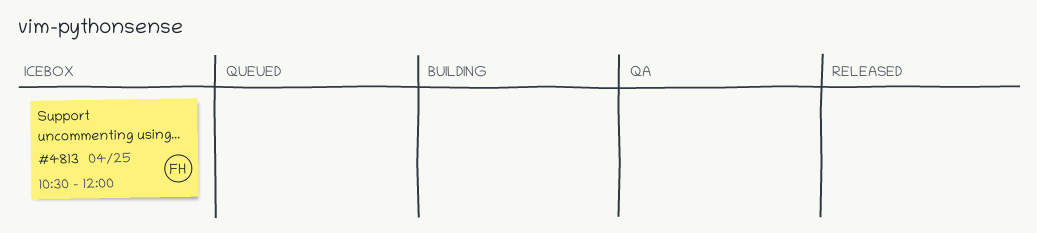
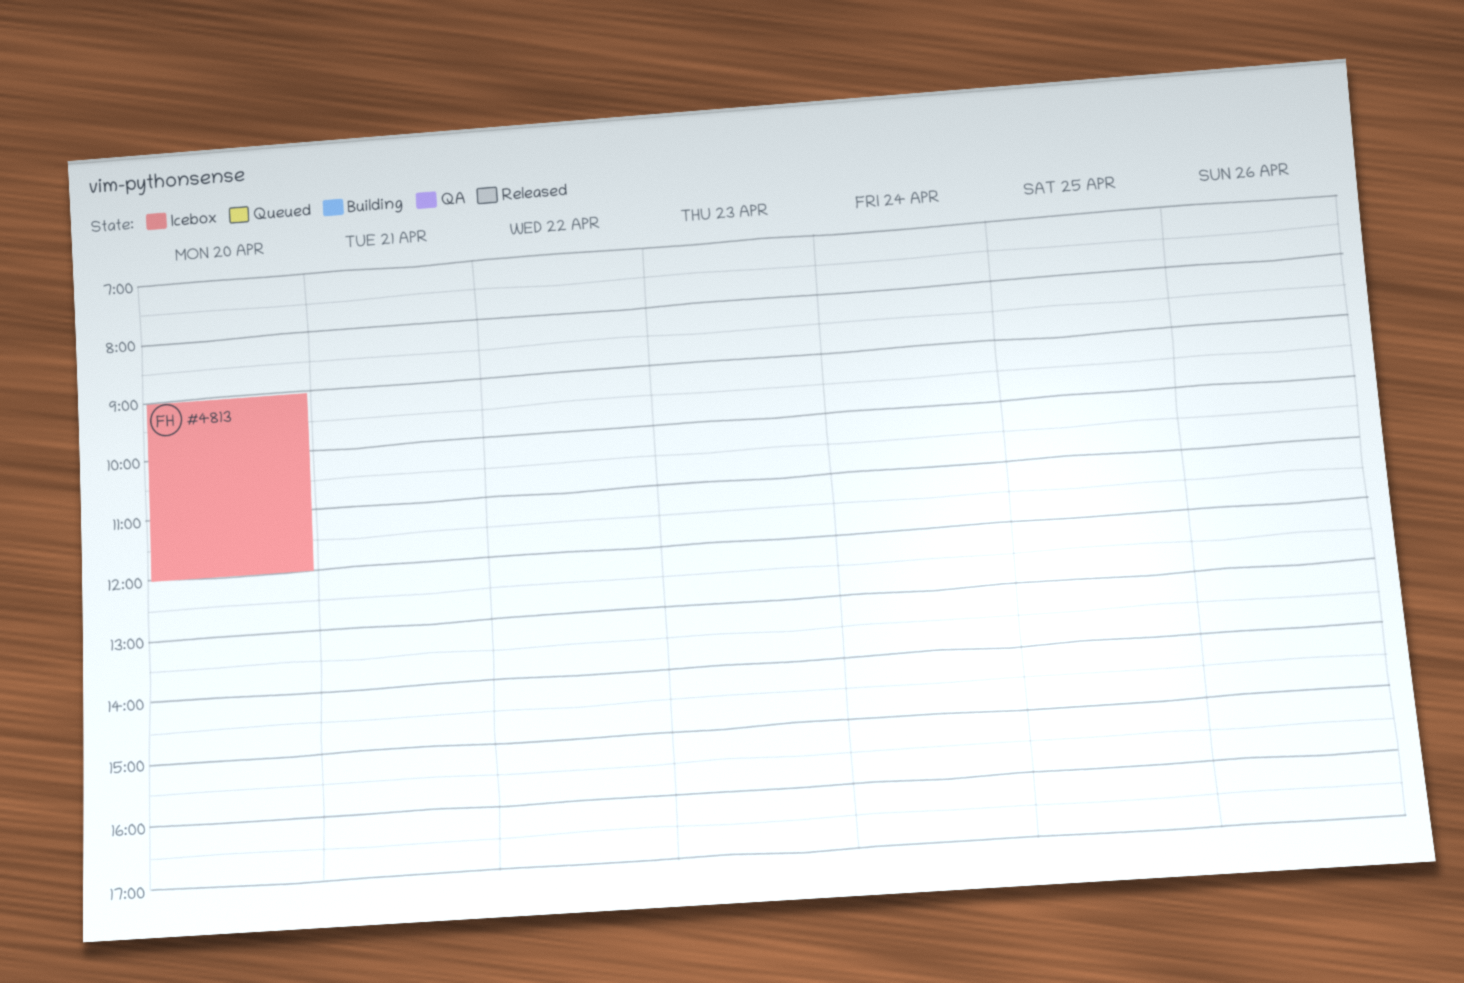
#4813, day: Apr 25 -> Apr 20
#4813, begins: 10:30 -> 09:00

